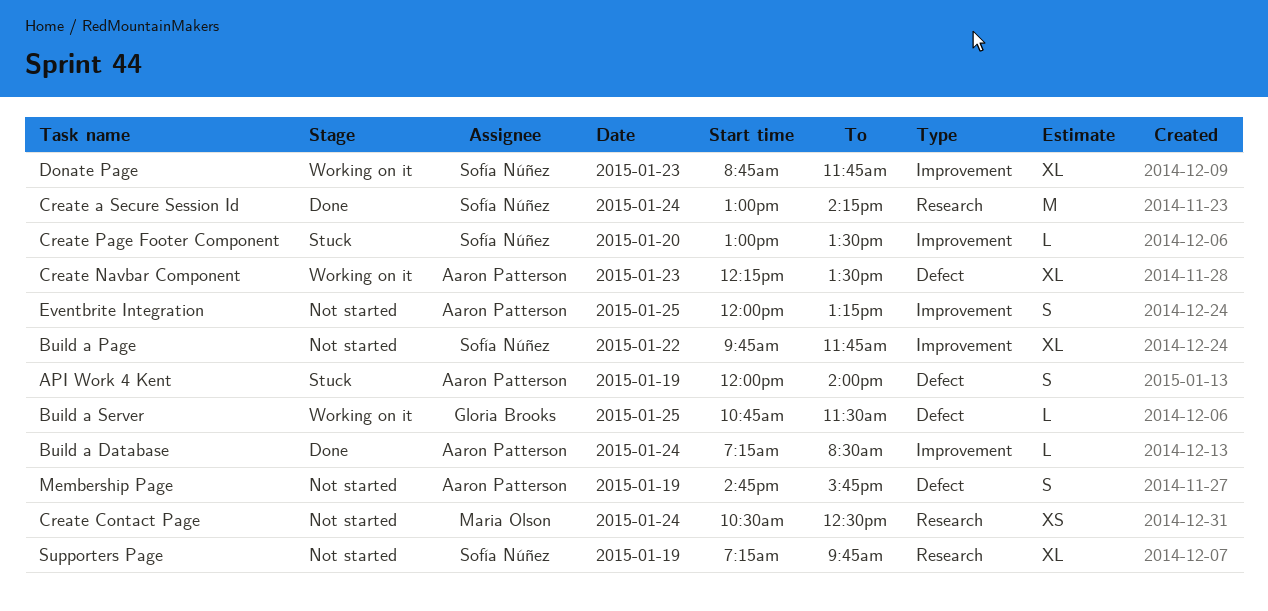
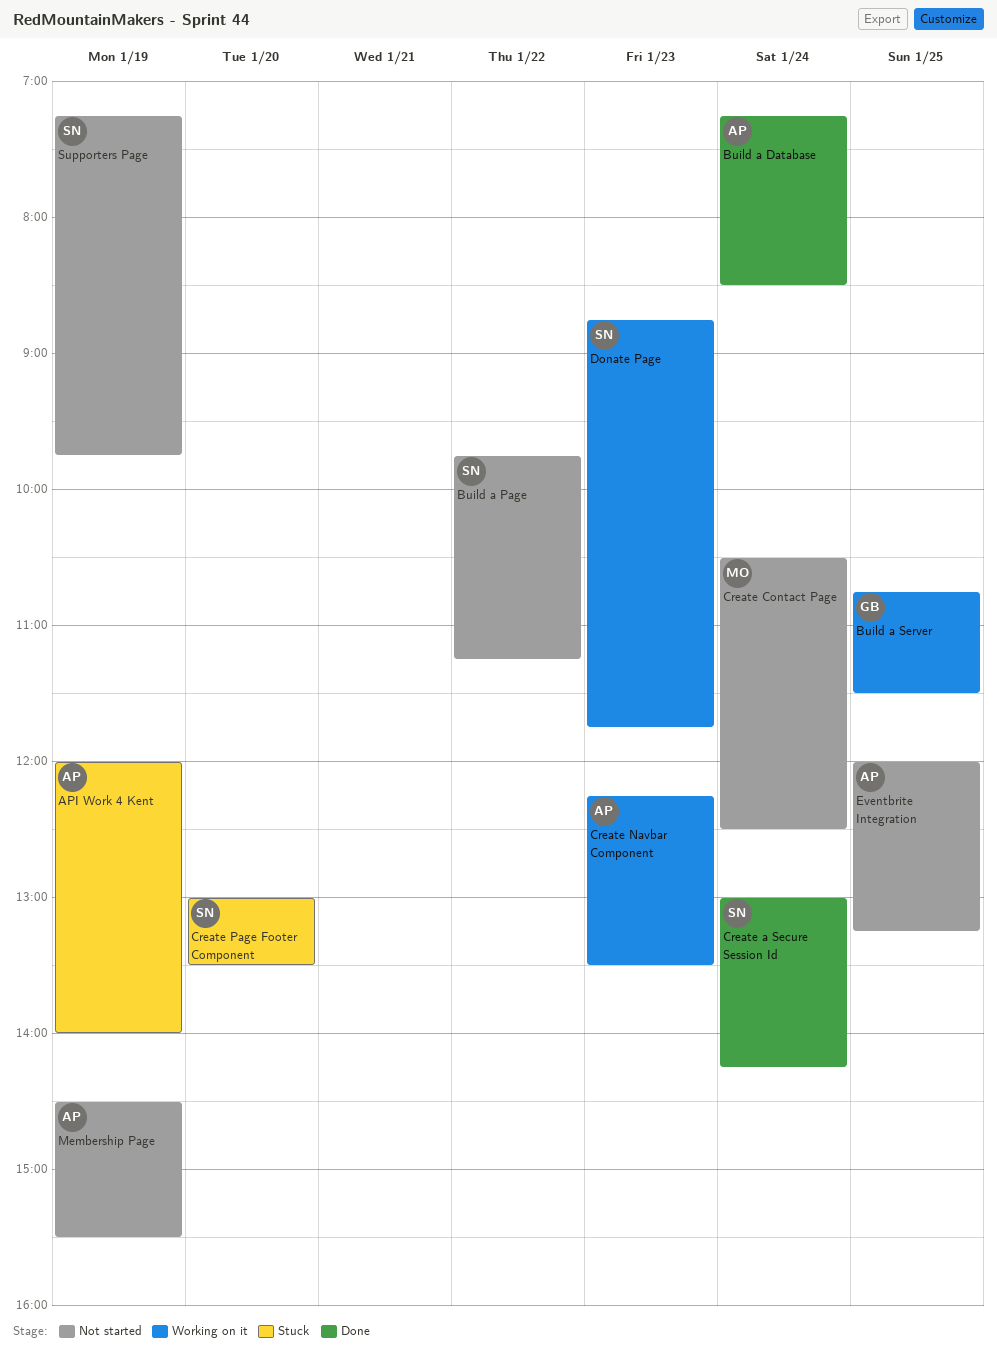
Build a Page, ends: 11:45 -> 11:15
Membership Page, begins: 14:45 -> 14:30
Membership Page, ends: 15:45 -> 15:30

